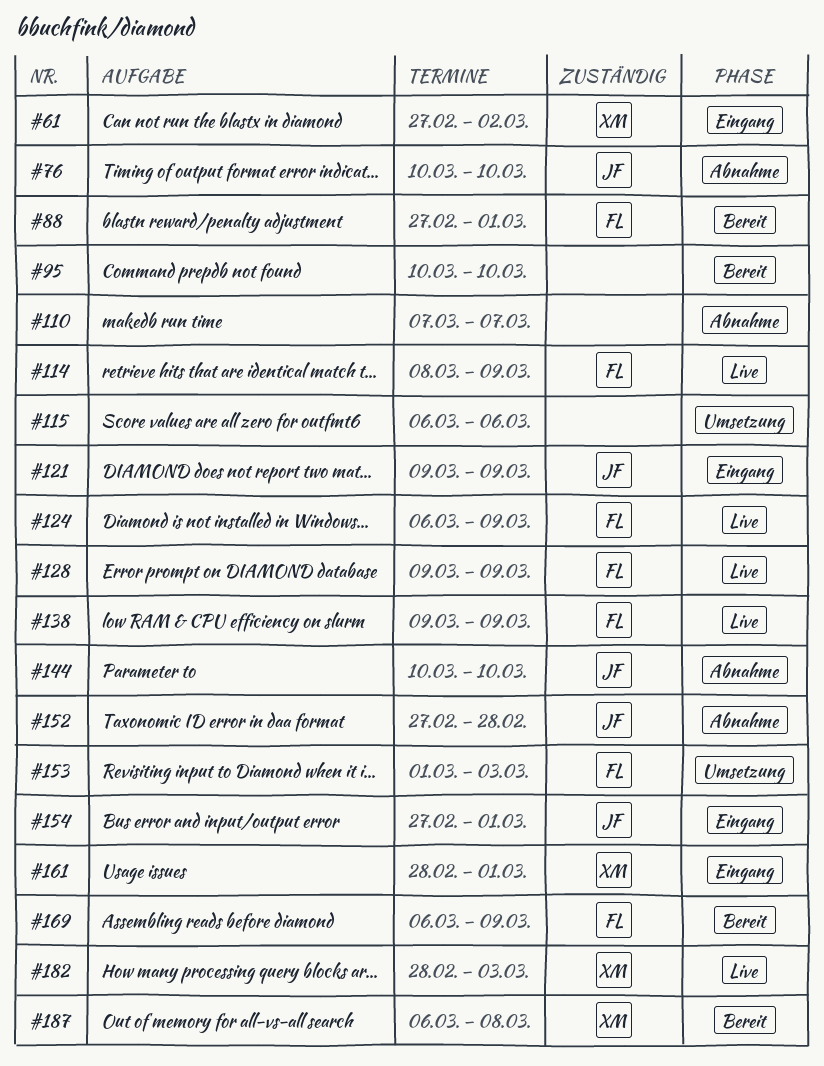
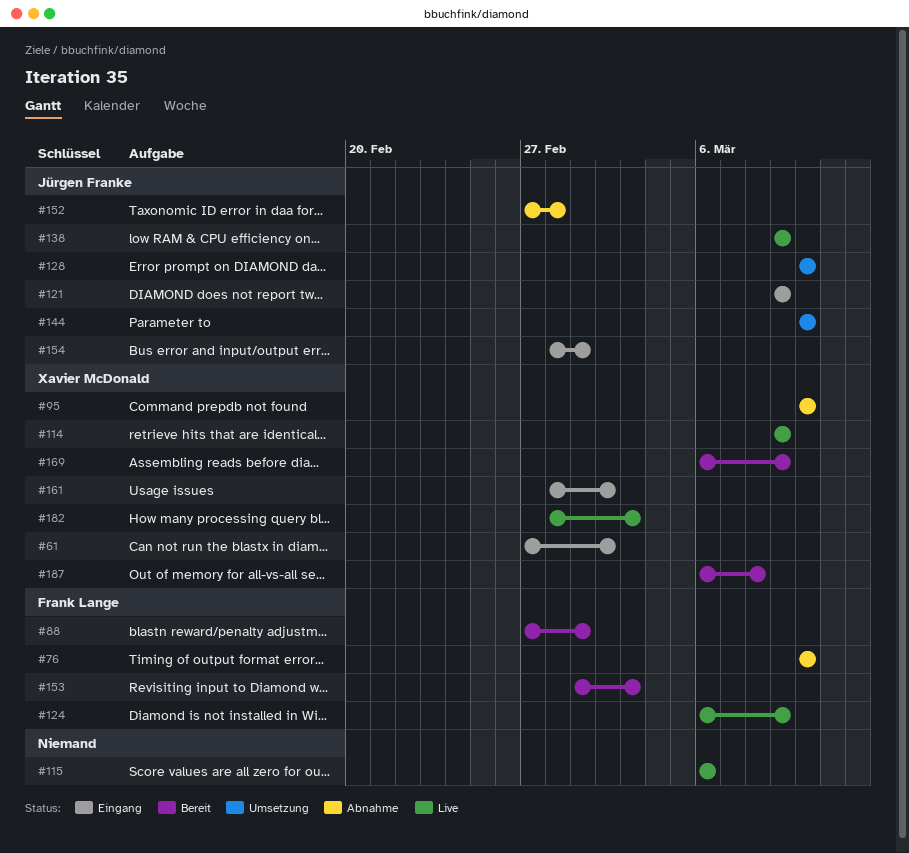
#76, owner: Jürgen Franke -> Frank Lange
#95, status: Bereit -> Abnahme
#95, owner: none -> Xavier McDonald
#110: present -> none
#114, owner: Frank Lange -> Xavier McDonald
#114, start: Mar 8 -> Mar 9
#115, status: Umsetzung -> Live
#128, status: Live -> Umsetzung
#128, owner: Frank Lange -> Jürgen Franke
#128, start: Mar 9 -> Mar 10
#128, due: Mar 9 -> Mar 10
#138, owner: Frank Lange -> Jürgen Franke
#144, status: Abnahme -> Umsetzung
#153, status: Umsetzung -> Bereit
#154, start: Feb 27 -> Feb 28
#161, due: Mar 1 -> Mar 2
#169, owner: Frank Lange -> Xavier McDonald

